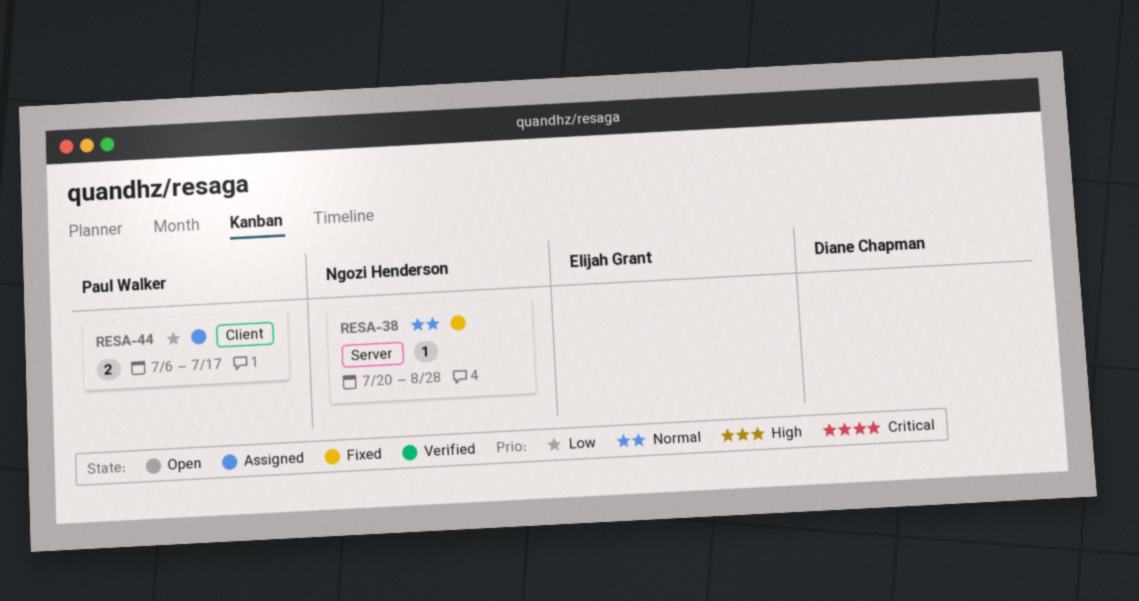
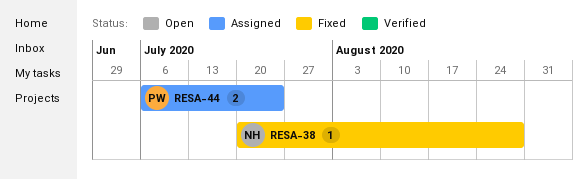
RESA-44, due: Jul 17 -> Jul 24

